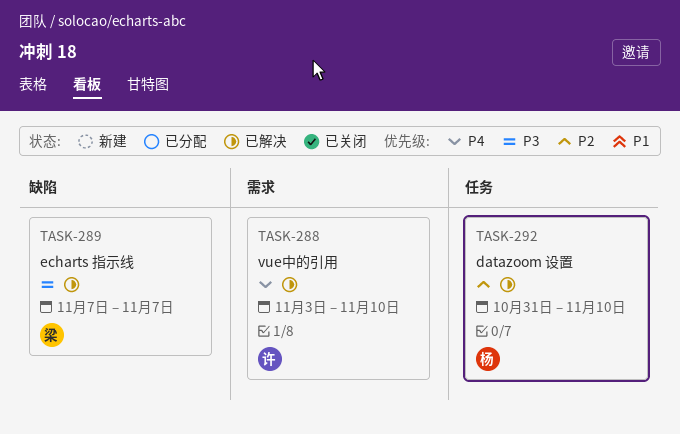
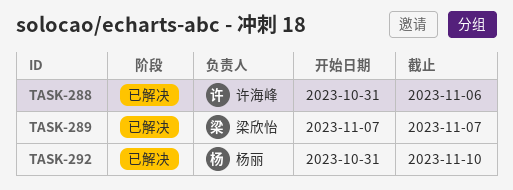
TASK-288, start: Nov 3 -> Oct 31
TASK-288, due: Nov 10 -> Nov 6

